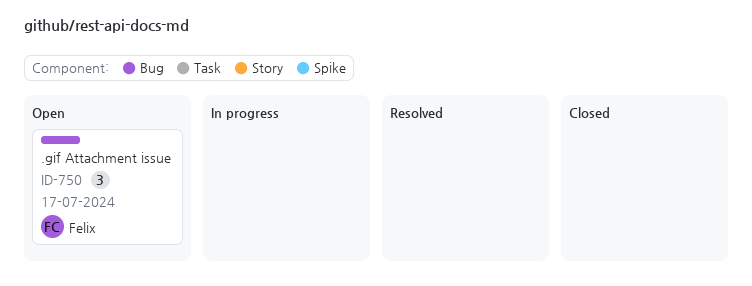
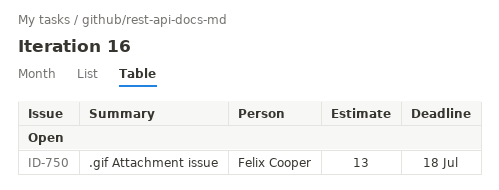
ID-750, estimate: 3 -> 13
ID-750, due: Jul 17 -> Jul 18

